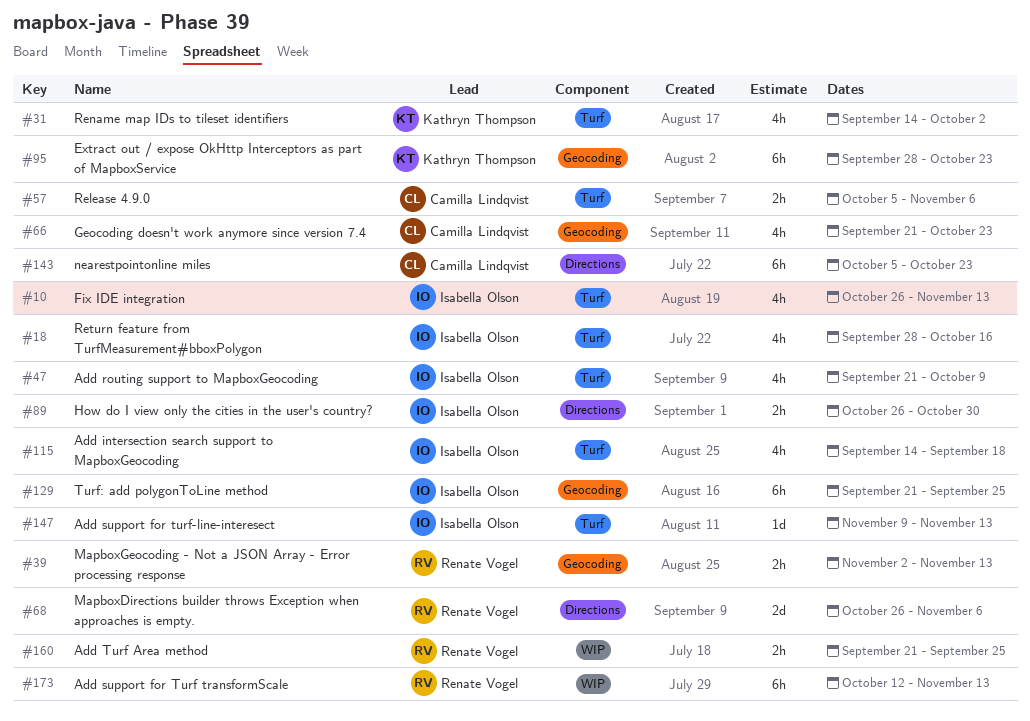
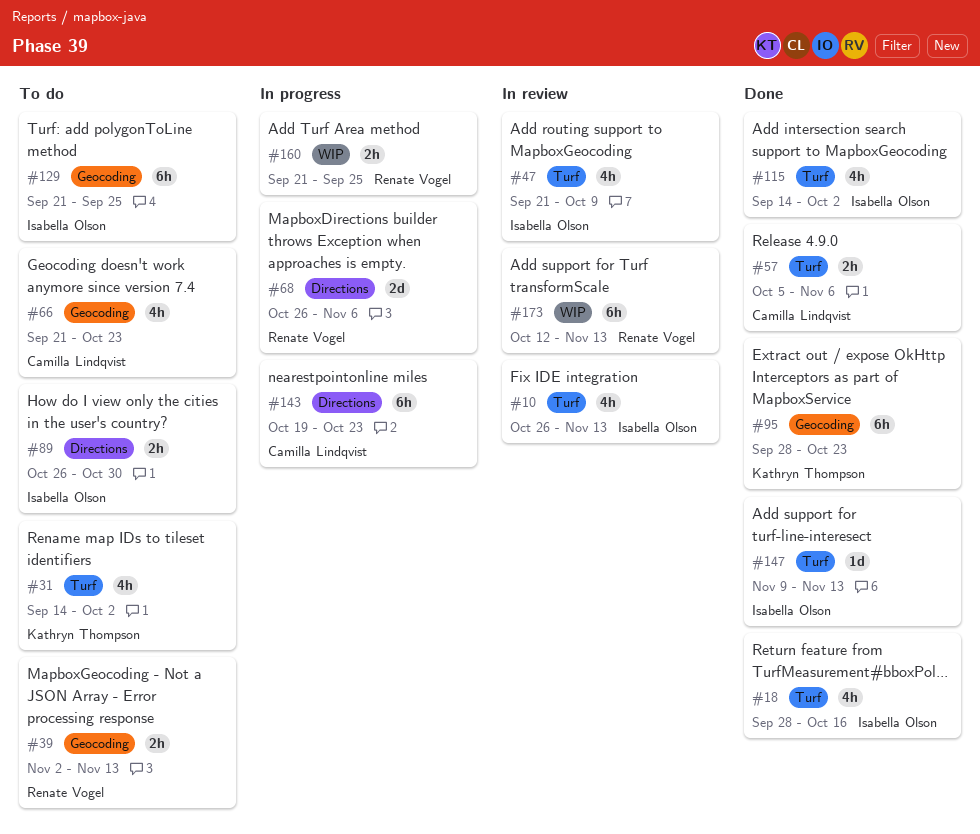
#115, due: Sep 18 -> Oct 2
#143, start: Oct 5 -> Oct 19

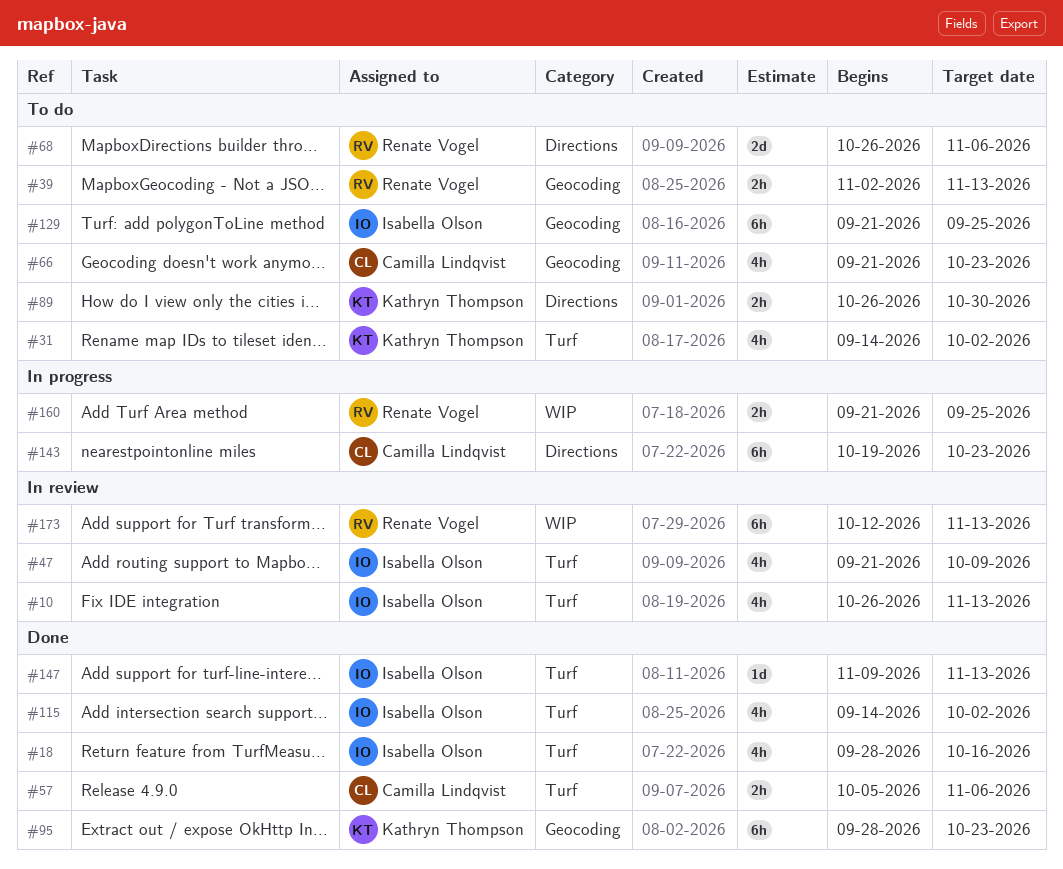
#68, status: In progress -> To do
#89, owner: Isabella Olson -> Kathryn Thompson

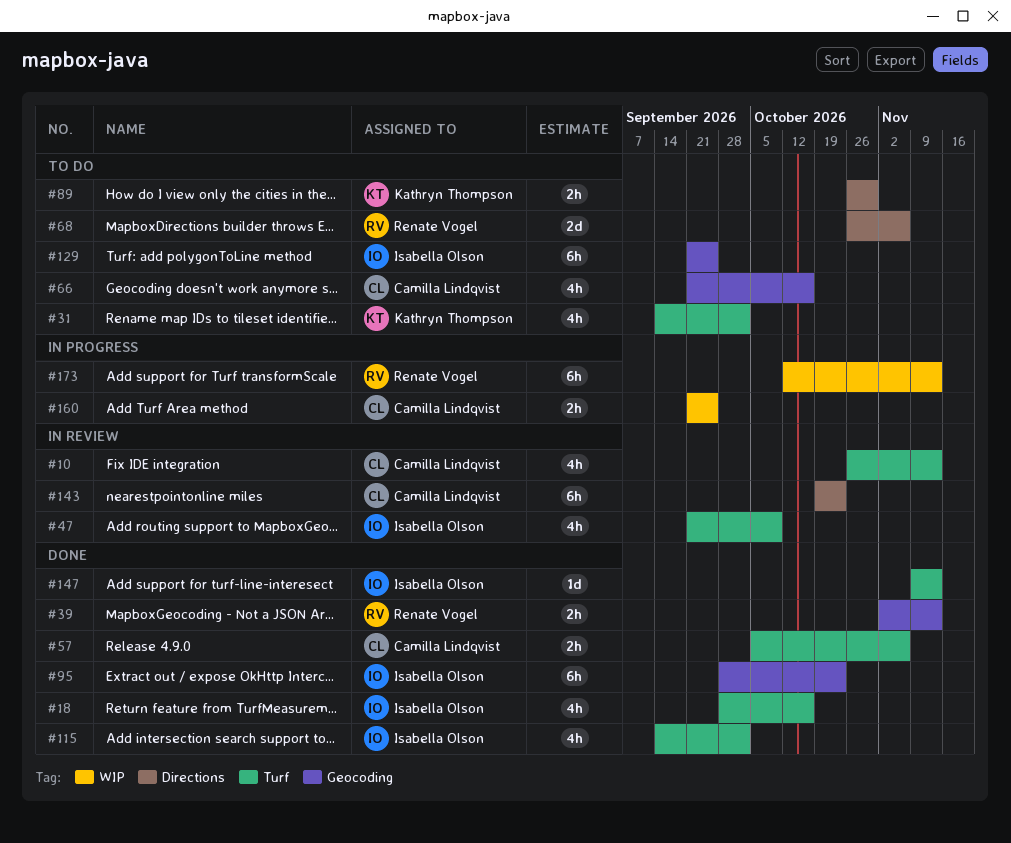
#10, owner: Isabella Olson -> Camilla Lindqvist
#39, status: To do -> Done
#66, due: Oct 23 -> Oct 16
#95, owner: Kathryn Thompson -> Isabella Olson
#143, status: In progress -> In review
#160, owner: Renate Vogel -> Camilla Lindqvist
#173, status: In review -> In progress

